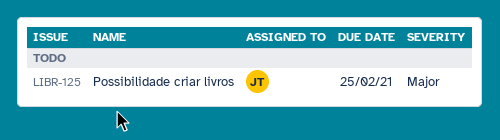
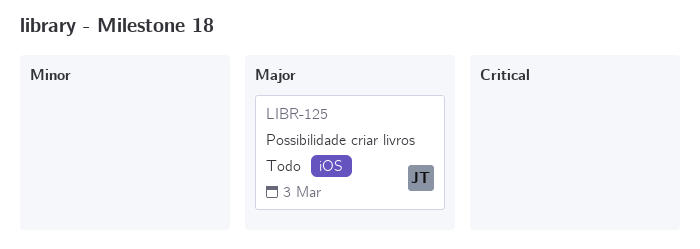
LIBR-125, due: Feb 25 -> Mar 3

